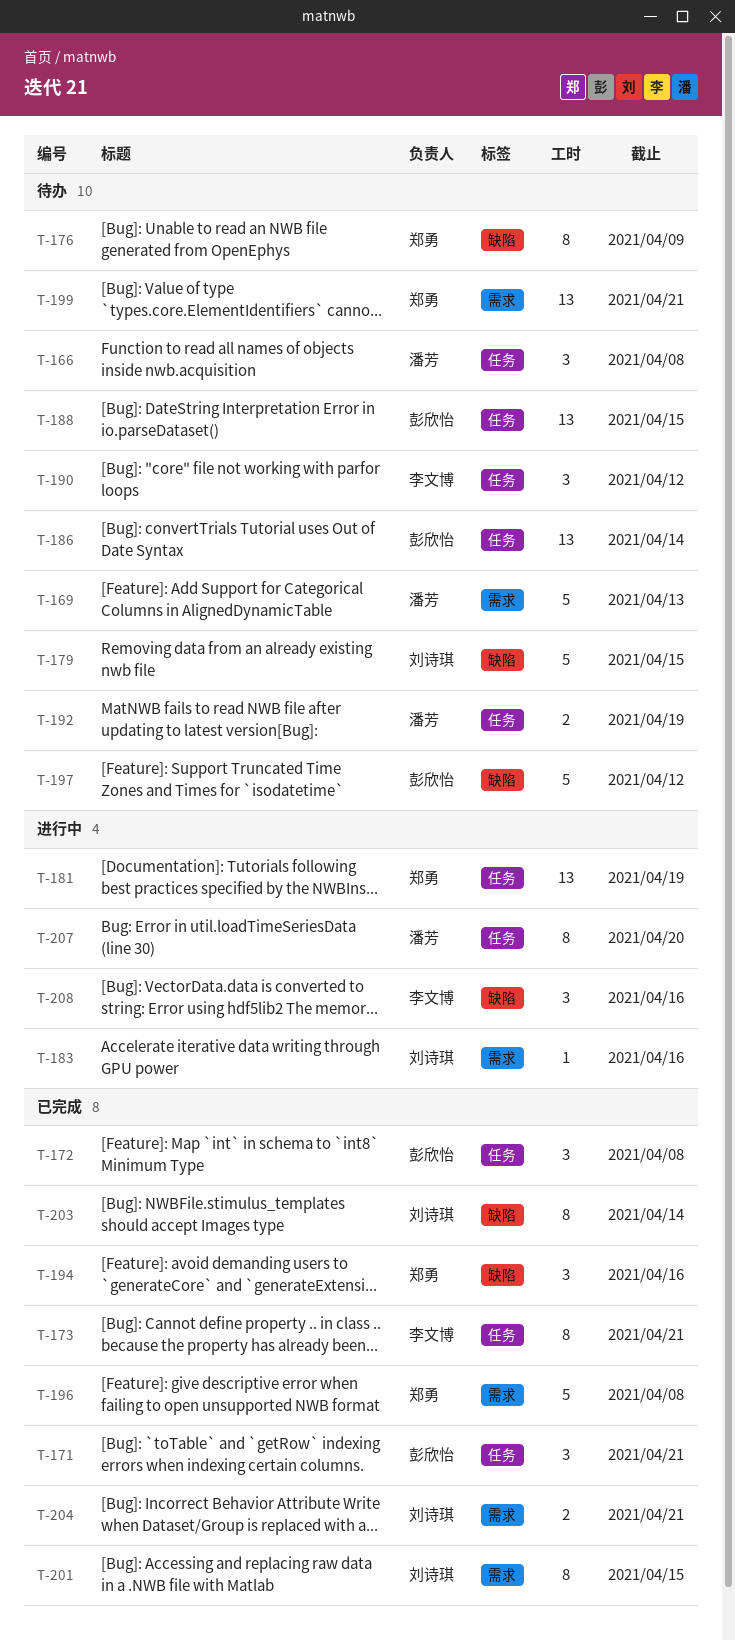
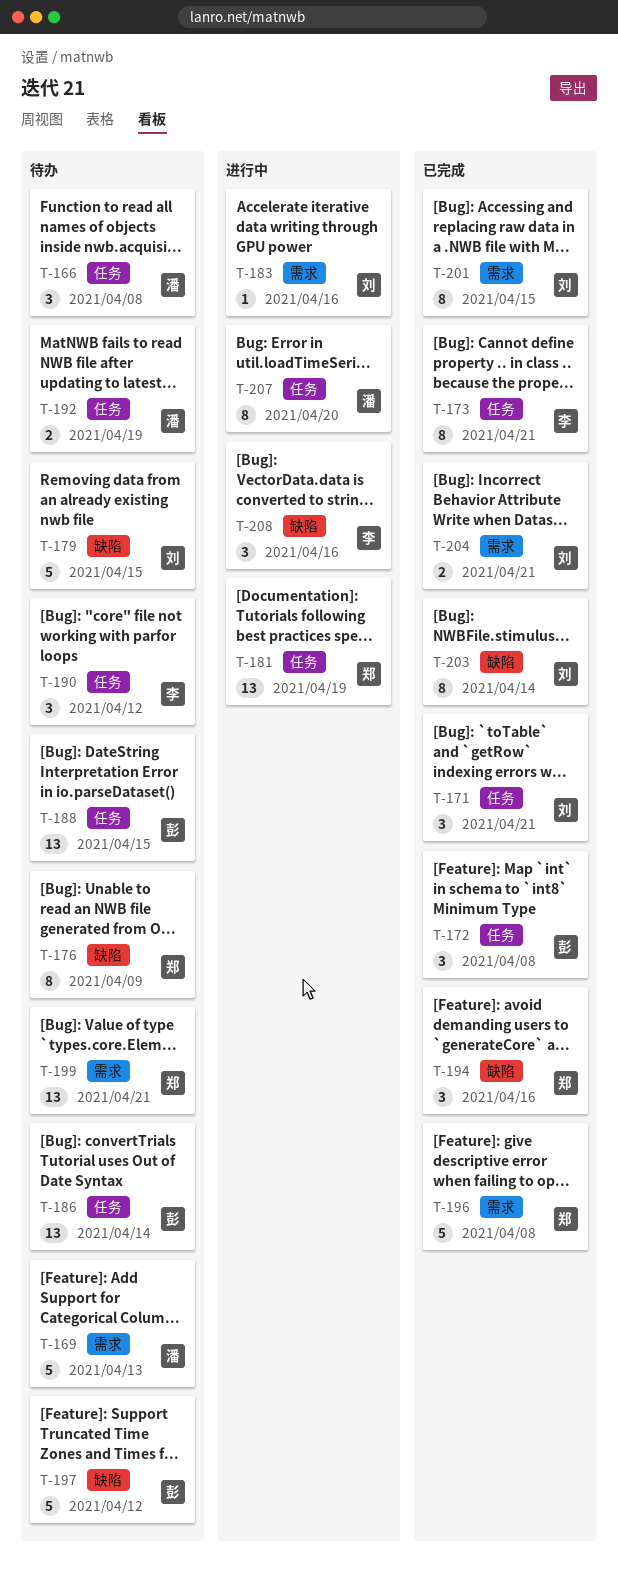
T-171, owner: 彭欣怡 -> 刘诗琪

